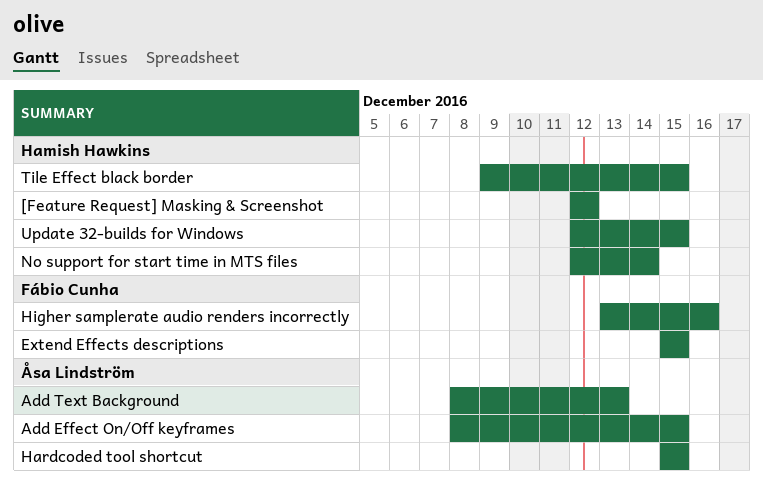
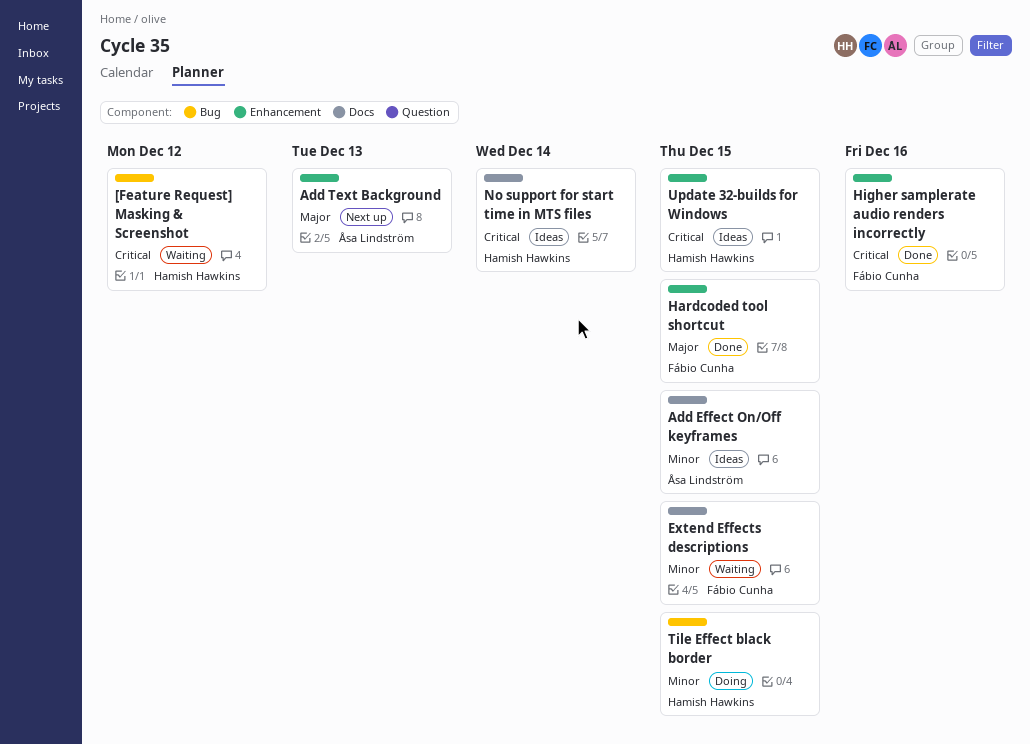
Hardcoded tool shortcut, owner: Åsa Lindström -> Fábio Cunha

